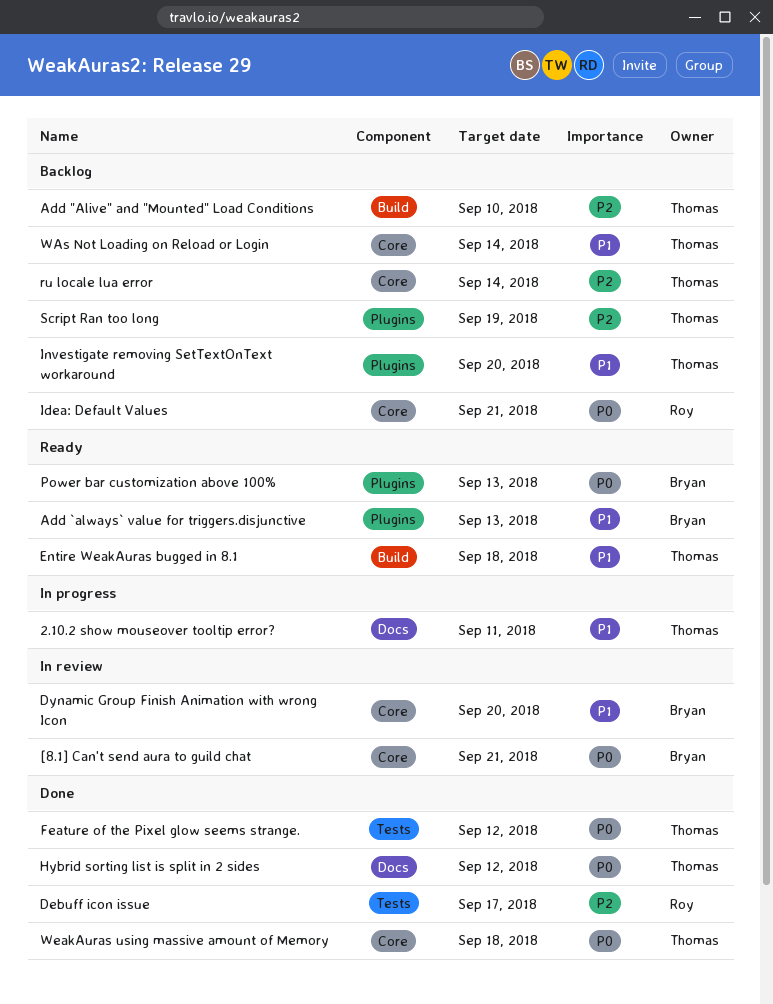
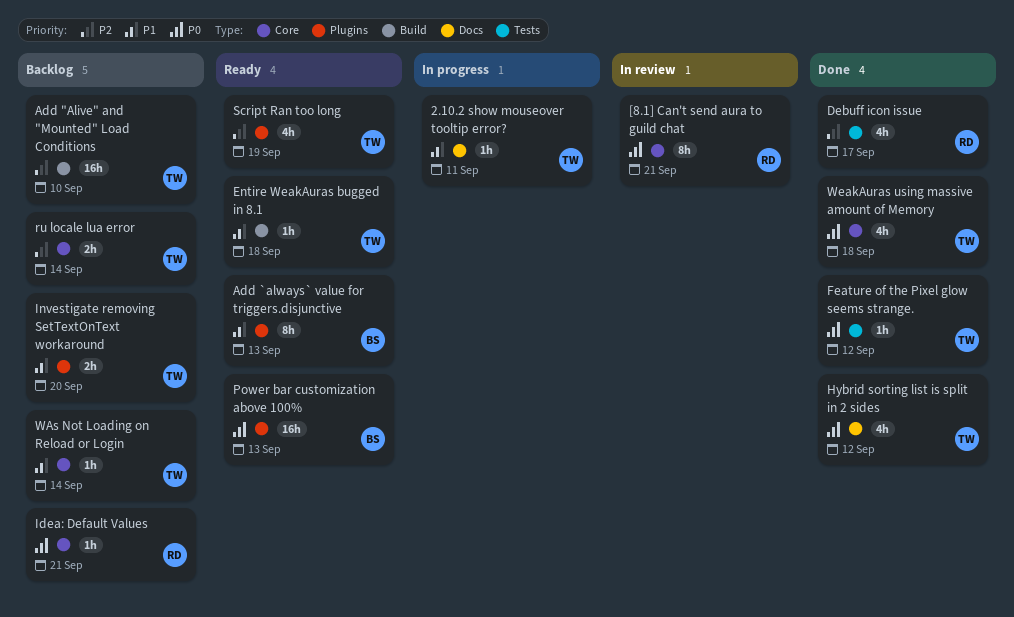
[8.1] Can't send aura to guild chat, owner: Bryan -> Roy
Dynamic Group Finish Animation with wrong Icon: present -> none
Script Ran too long, status: Backlog -> Ready

